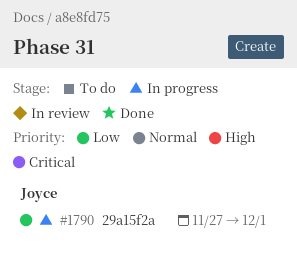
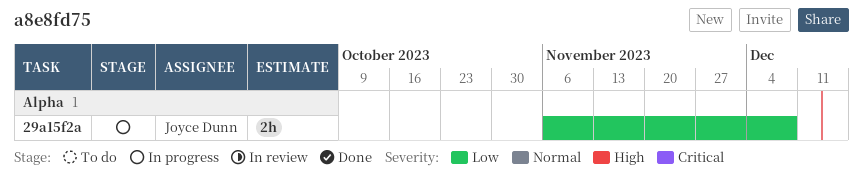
29a15f2a, start: Nov 27 -> Nov 6
29a15f2a, due: Dec 1 -> Dec 8

